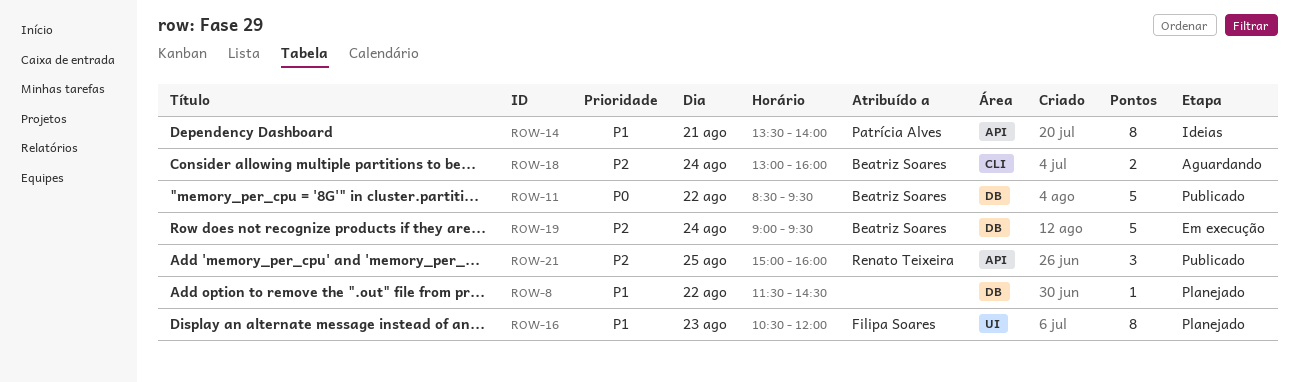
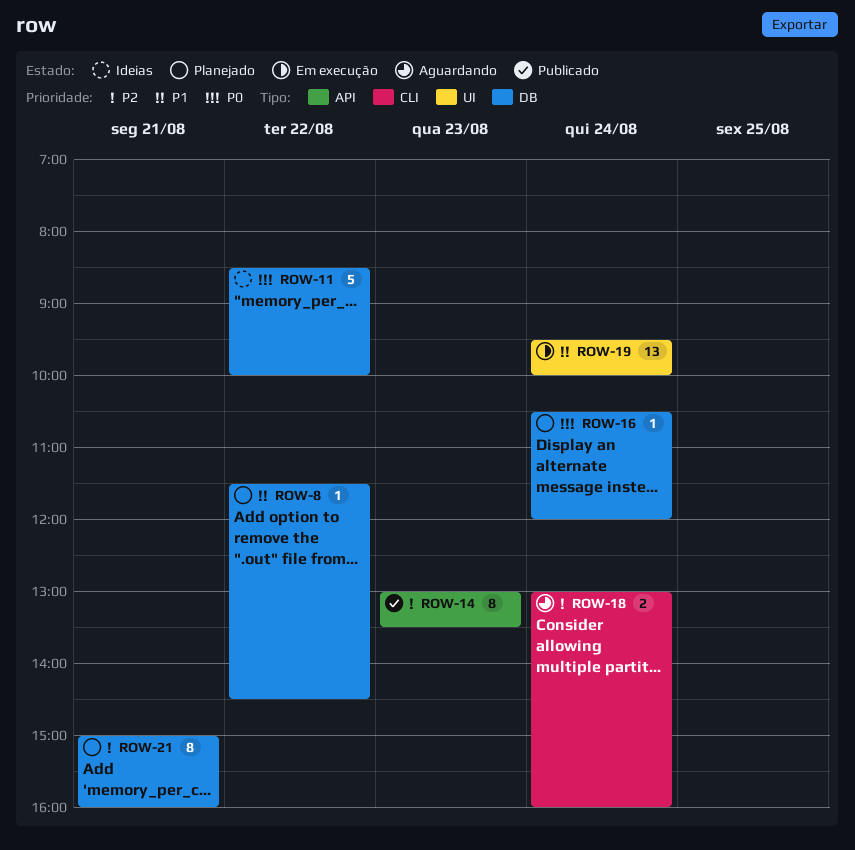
ROW-11, status: Publicado -> Ideias
ROW-11, ends: 09:30 -> 10:00
ROW-14, status: Ideias -> Publicado
ROW-14, priority: P1 -> P2
ROW-14, day: Aug 21 -> Aug 23
ROW-14, begins: 13:30 -> 13:00
ROW-14, ends: 14:00 -> 13:30
ROW-16, priority: P1 -> P0
ROW-16, label: UI -> DB
ROW-16, estimate: 8 -> 1
ROW-16, day: Aug 23 -> Aug 24
ROW-19, priority: P2 -> P1
ROW-19, label: DB -> UI
ROW-19, estimate: 5 -> 13
ROW-19, begins: 09:00 -> 09:30
ROW-19, ends: 09:30 -> 10:00
ROW-21, status: Publicado -> Planejado
ROW-21, label: API -> DB
ROW-21, estimate: 3 -> 8
ROW-21, day: Aug 25 -> Aug 21

